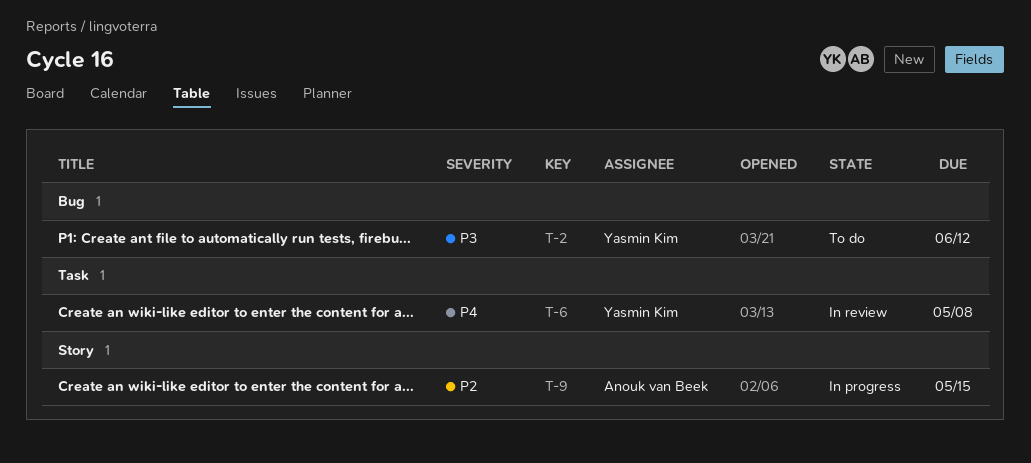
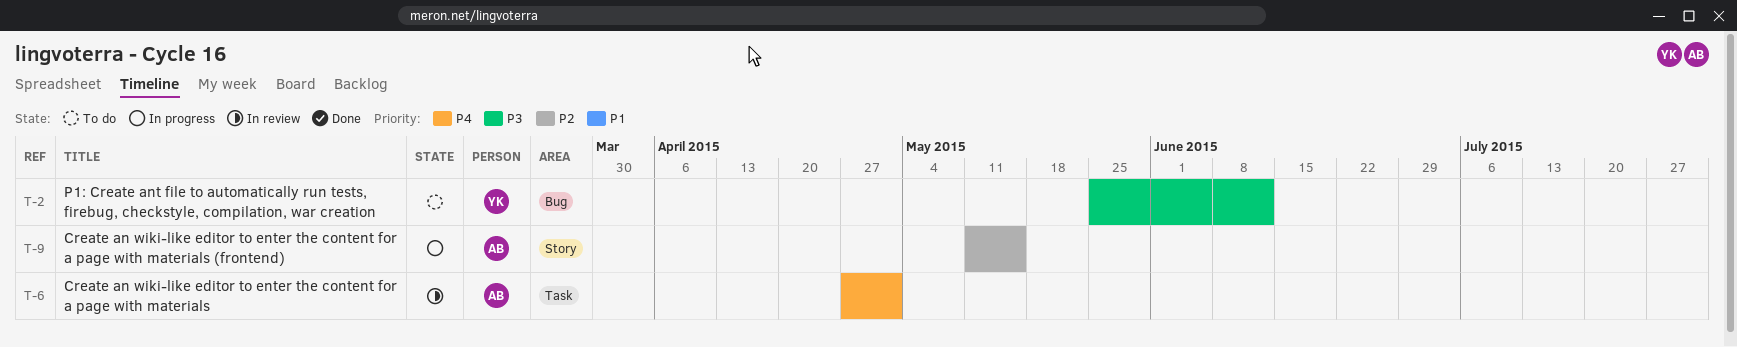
T-6, owner: Yasmin Kim -> Anouk van Beek
T-6, due: May 8 -> May 1

